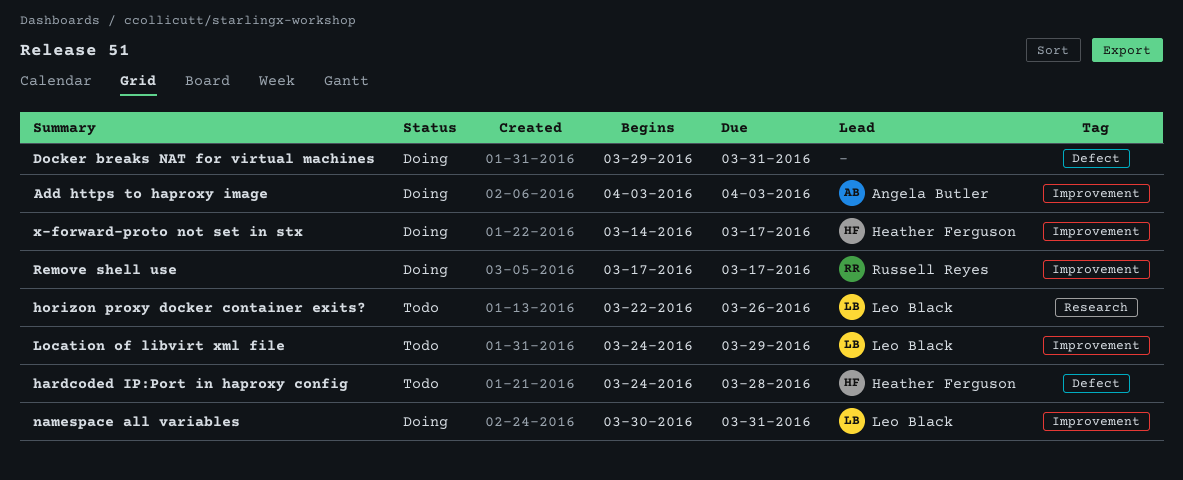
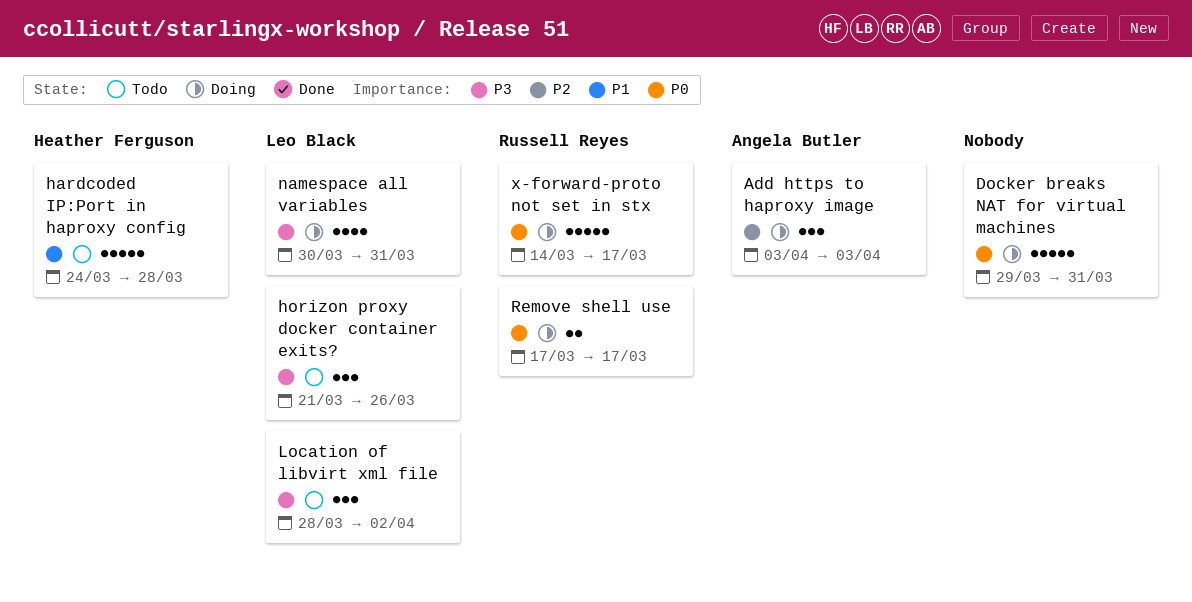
horizon proxy docker container exits?, start: Mar 22 -> Mar 21
Location of libvirt xml file, start: Mar 24 -> Mar 28
Location of libvirt xml file, due: Mar 29 -> Apr 2
x-forward-proto not set in stx, owner: Heather Ferguson -> Russell Reyes

